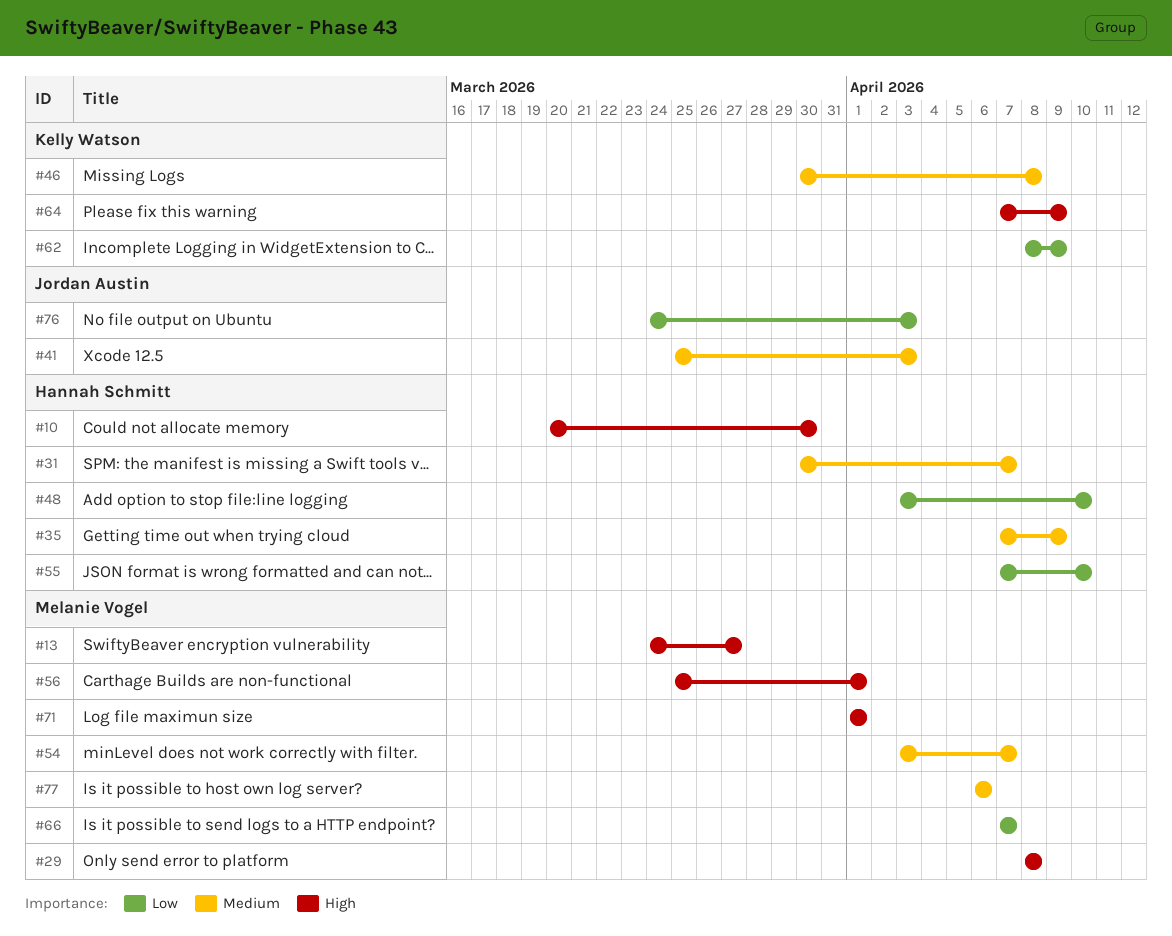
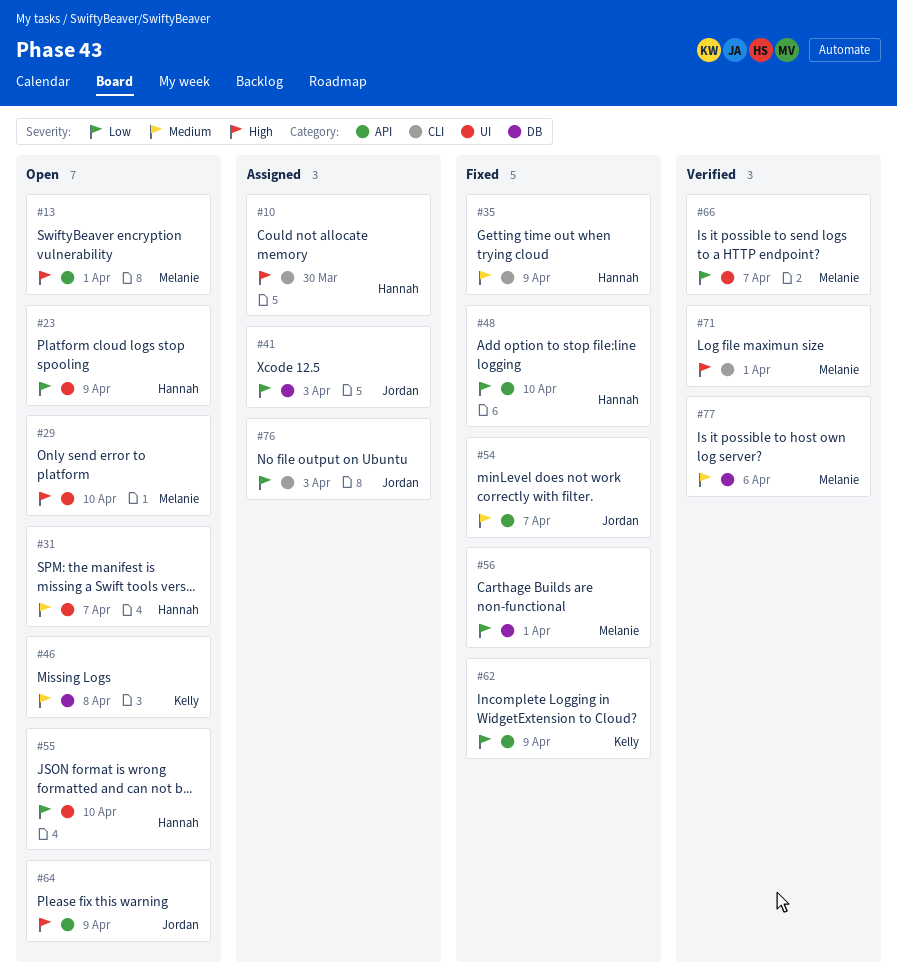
#13, due: Mar 27 -> Apr 1
#23: none -> present
#29, due: Apr 8 -> Apr 10
#41, priority: Medium -> Low
#54, owner: Melanie Vogel -> Jordan Austin
#56, priority: High -> Low
#64, owner: Kelly Watson -> Jordan Austin

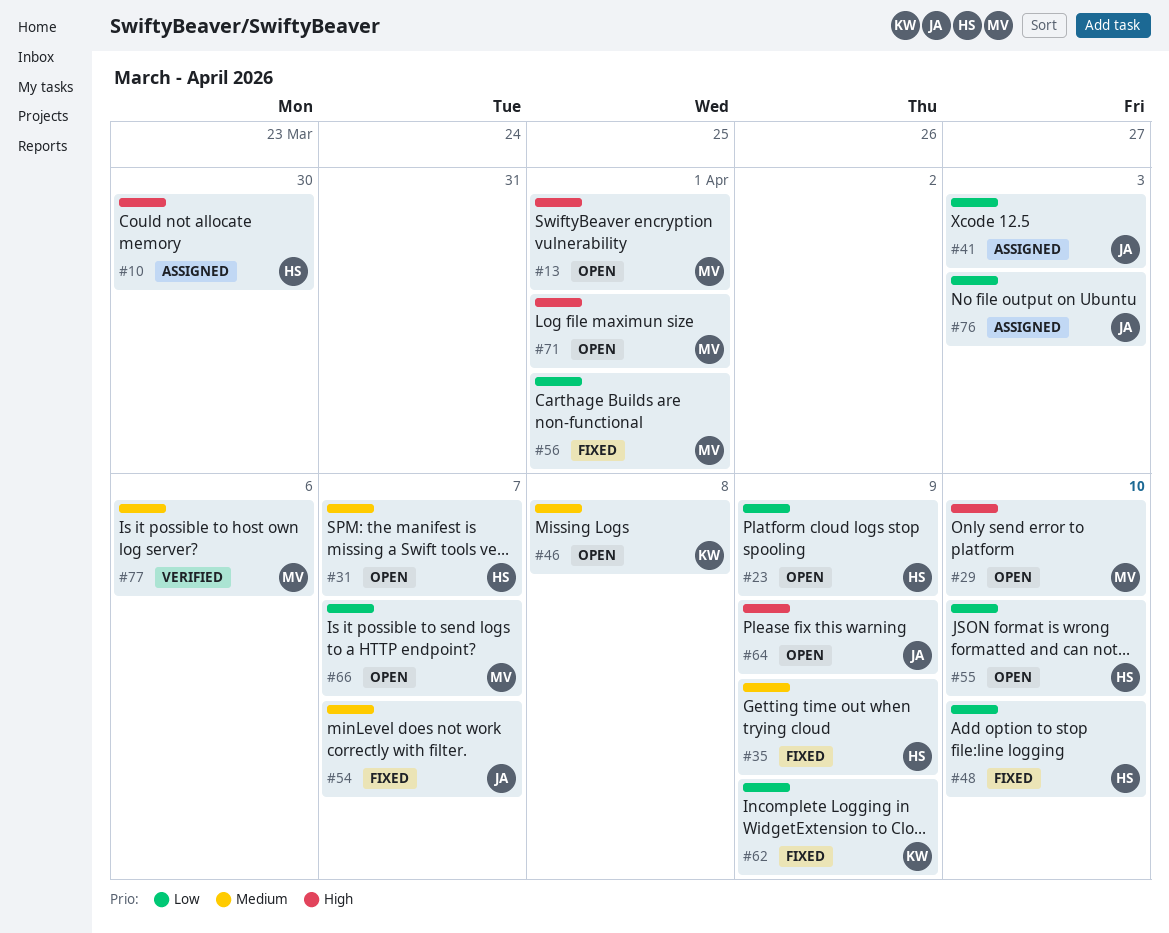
#66, status: Verified -> Open
#71, status: Verified -> Open

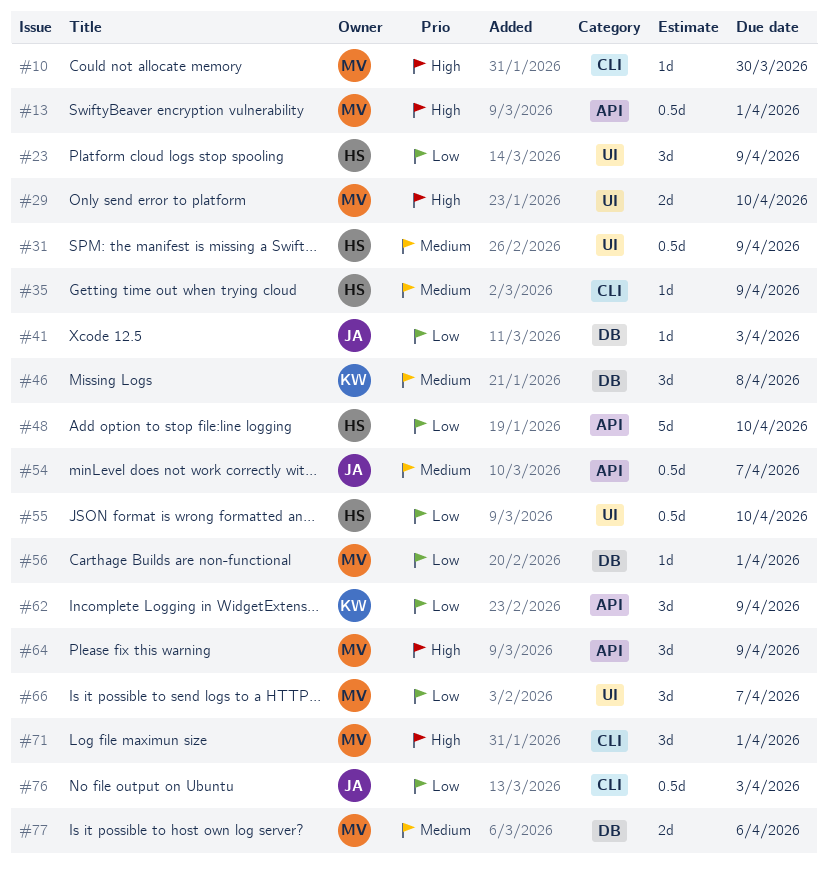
#10, owner: HS -> MV
#31, due: Apr 7 -> Apr 9
#64, owner: JA -> MV

